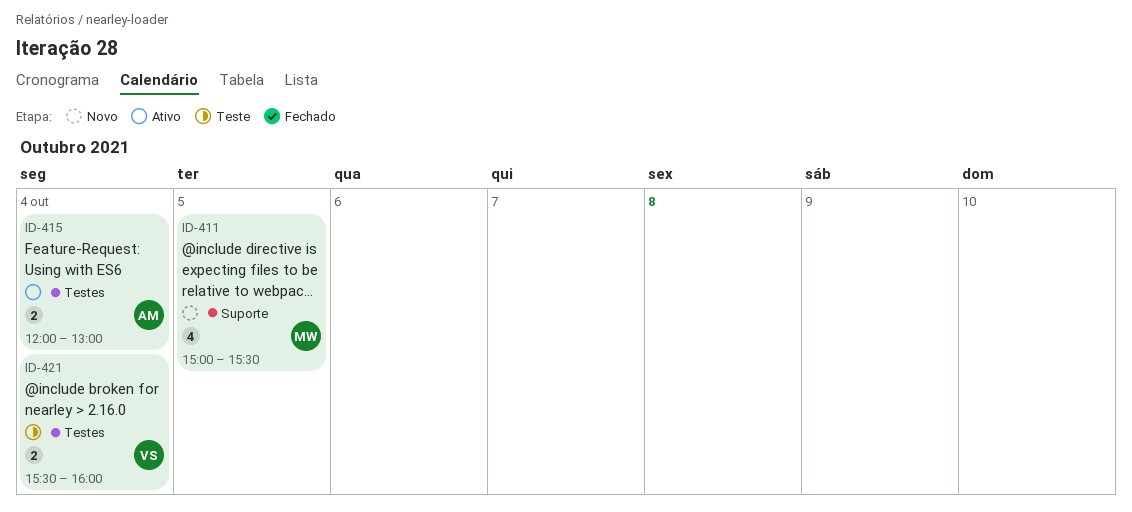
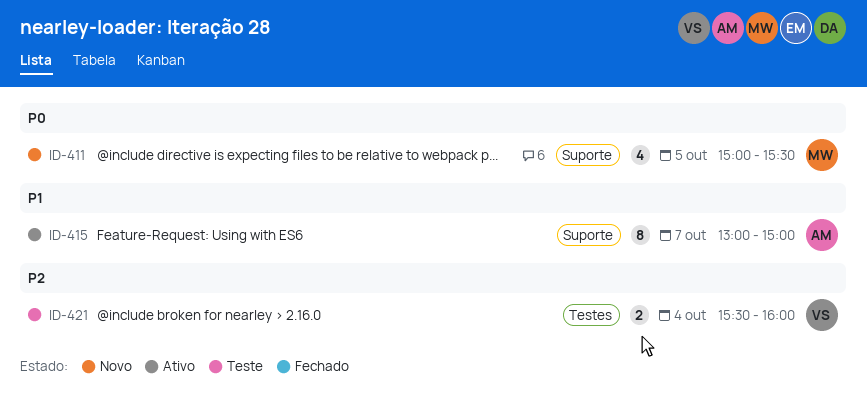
ID-415, label: Testes -> Suporte
ID-415, estimate: 2 -> 8
ID-415, day: Oct 4 -> Oct 7
ID-415, begins: 12:00 -> 13:00
ID-415, ends: 13:00 -> 15:00

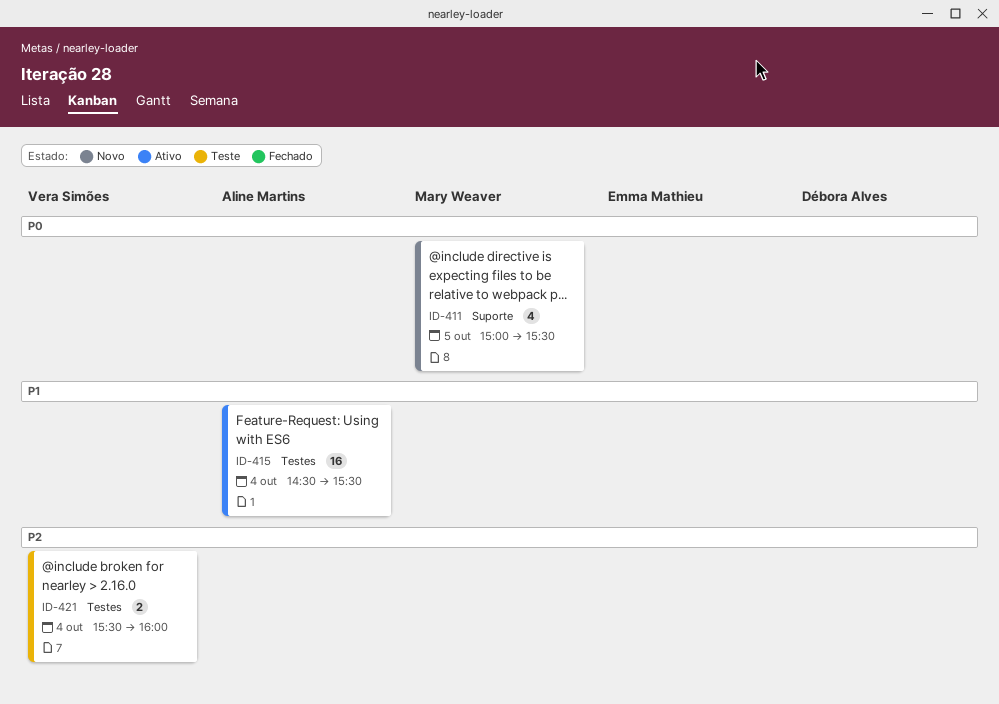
ID-415, label: Suporte -> Testes
ID-415, estimate: 8 -> 16
ID-415, day: Oct 7 -> Oct 4
ID-415, begins: 13:00 -> 14:30
ID-415, ends: 15:00 -> 15:30

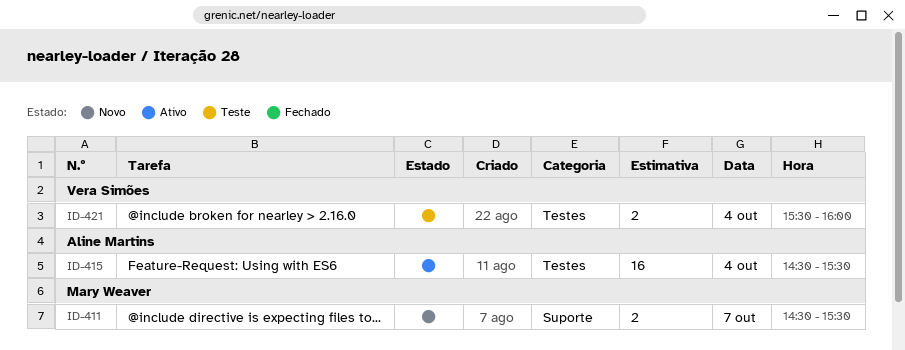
ID-411, estimate: 4 -> 2
ID-411, day: Oct 5 -> Oct 7
ID-411, begins: 15:00 -> 14:30

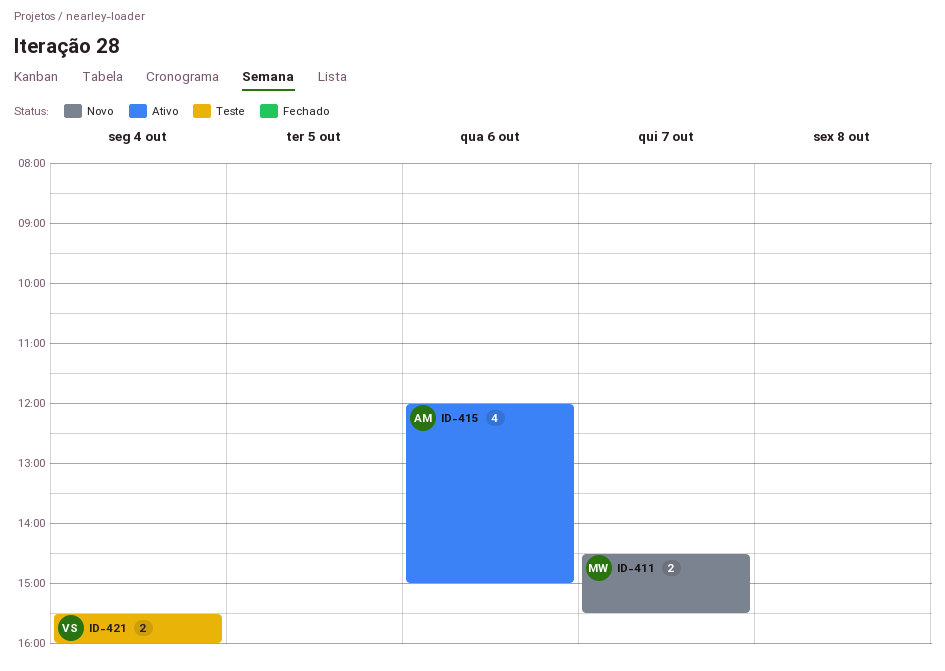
ID-415, estimate: 16 -> 4
ID-415, day: Oct 4 -> Oct 6
ID-415, begins: 14:30 -> 12:00
ID-415, ends: 15:30 -> 15:00

